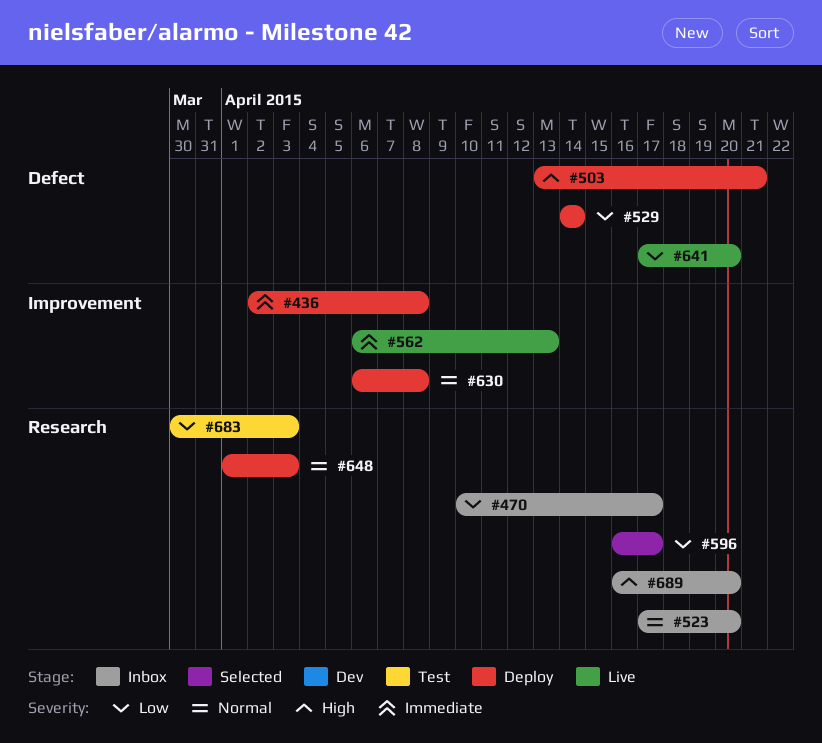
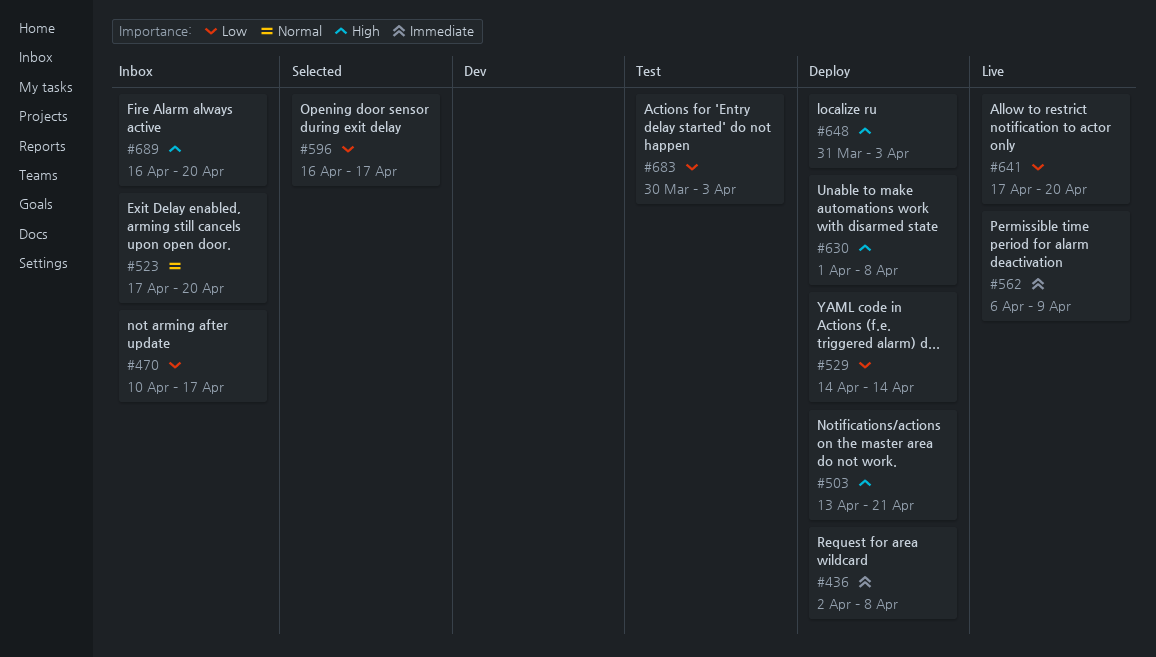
#562, due: Apr 13 -> Apr 9
#630, priority: Normal -> High
#630, start: Apr 6 -> Apr 1
#648, priority: Normal -> High
#648, start: Apr 1 -> Mar 31

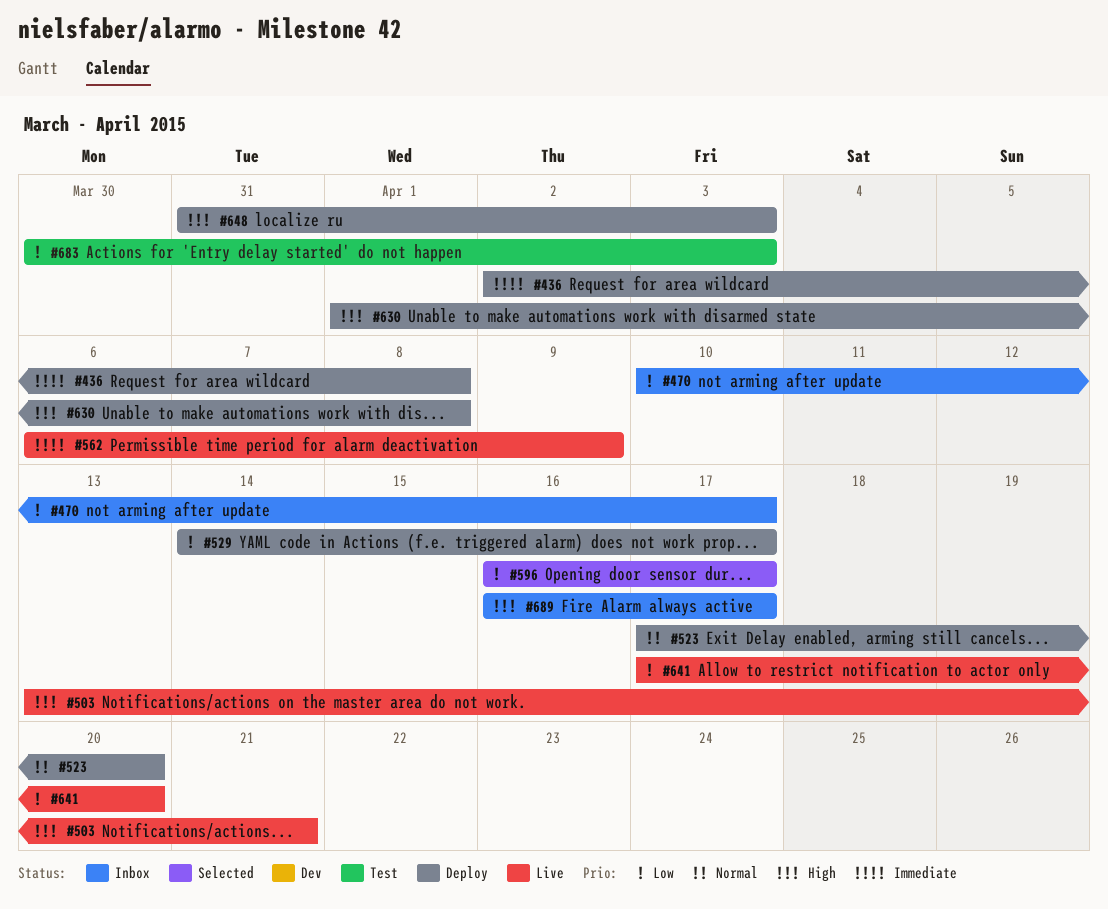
#503, status: Deploy -> Live
#523, status: Inbox -> Deploy
#529, due: Apr 14 -> Apr 17
#689, due: Apr 20 -> Apr 17

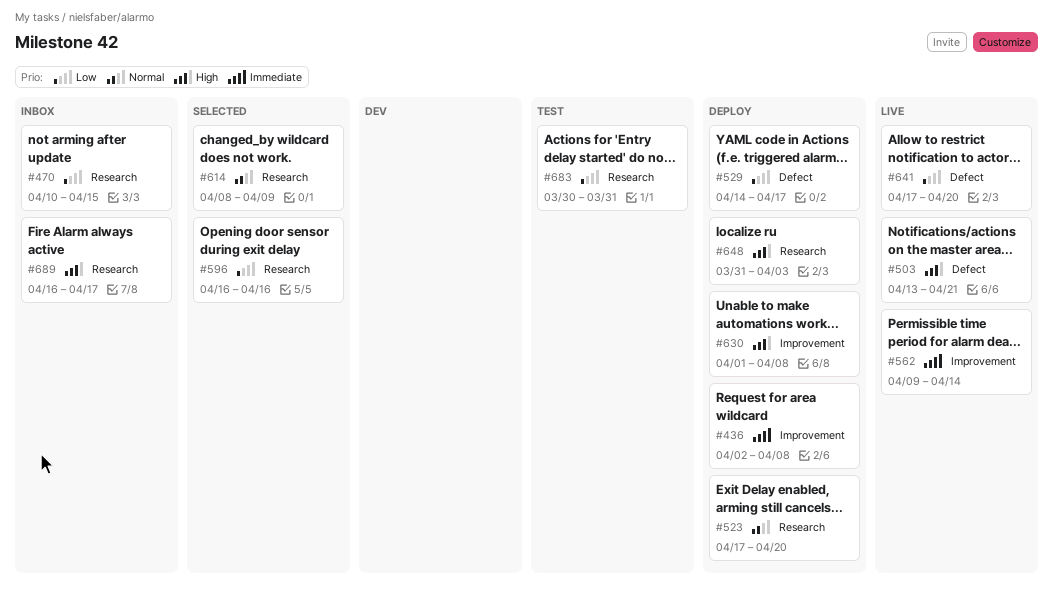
#470, due: Apr 17 -> Apr 15
#562, start: Apr 6 -> Apr 9
#562, due: Apr 9 -> Apr 14
#596, due: Apr 17 -> Apr 16
#614: none -> present
#683, due: Apr 3 -> Mar 31

